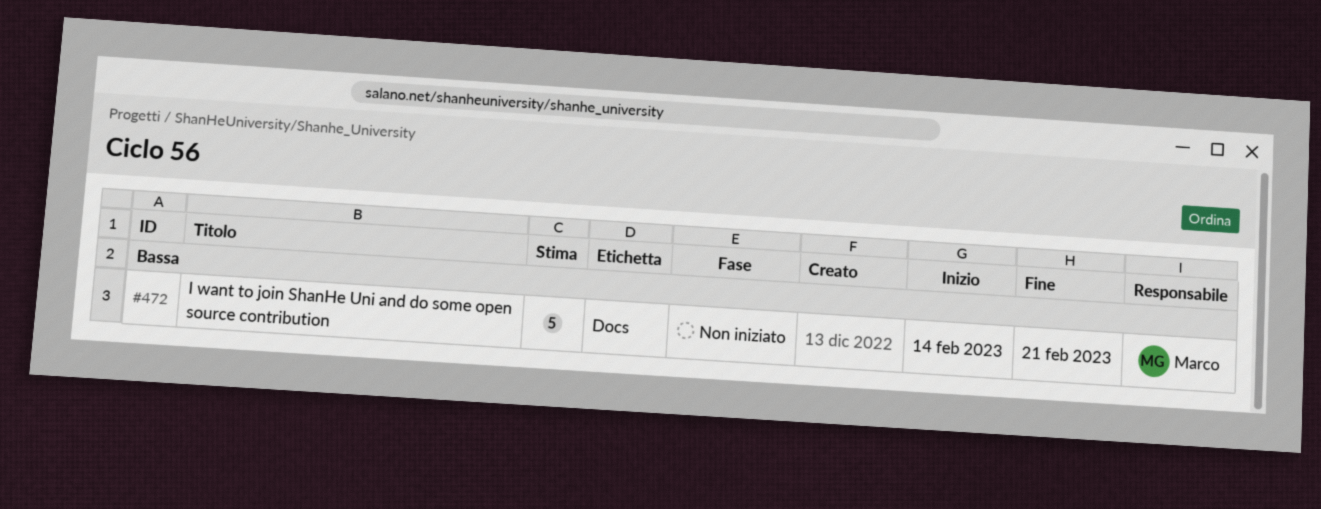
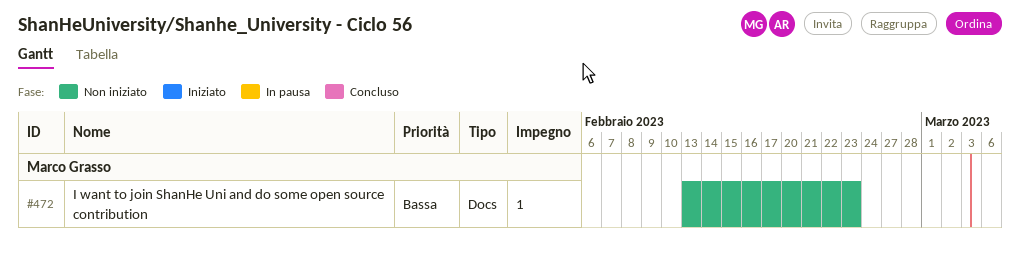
#472, estimate: 5 -> 1
#472, start: Feb 14 -> Feb 13
#472, due: Feb 21 -> Feb 23

